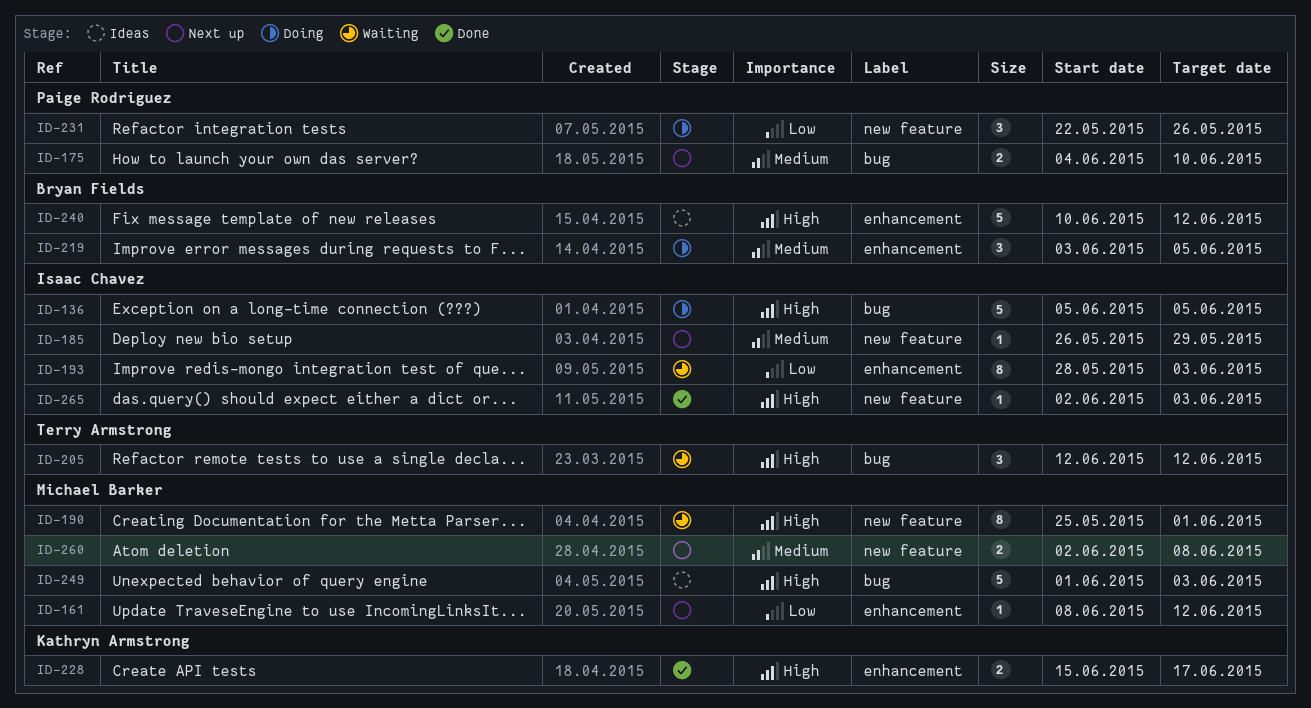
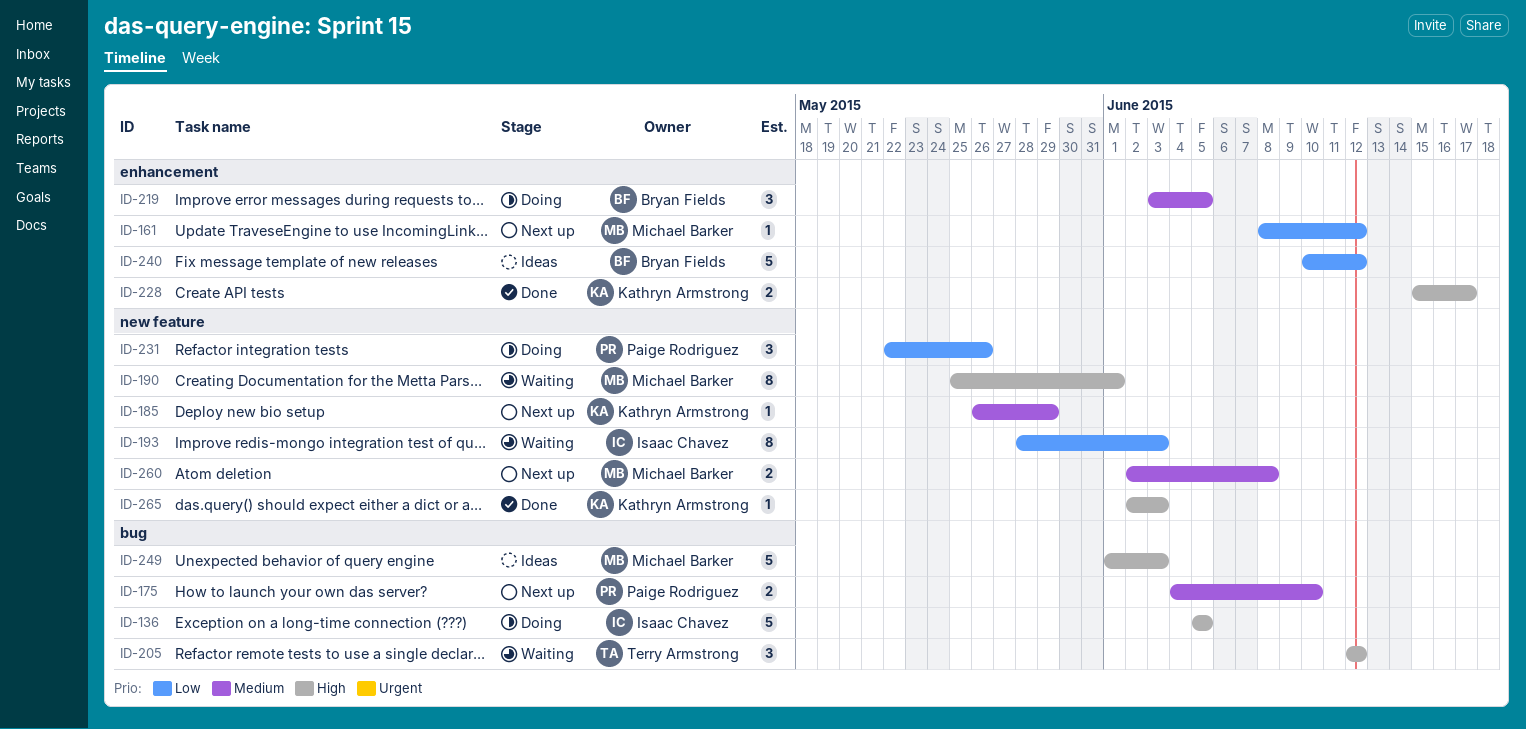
ID-185, owner: Isaac Chavez -> Kathryn Armstrong
ID-193, label: enhancement -> new feature
ID-240, priority: High -> Low
ID-265, owner: Isaac Chavez -> Kathryn Armstrong

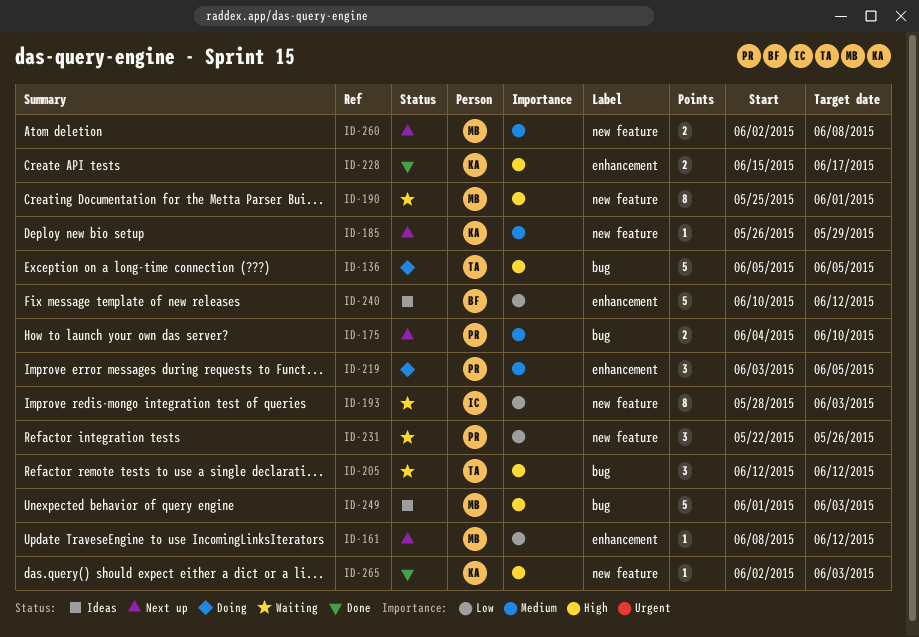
ID-136, owner: Isaac Chavez -> Terry Armstrong
ID-219, owner: Bryan Fields -> Paige Rodriguez
ID-231, status: Doing -> Waiting

